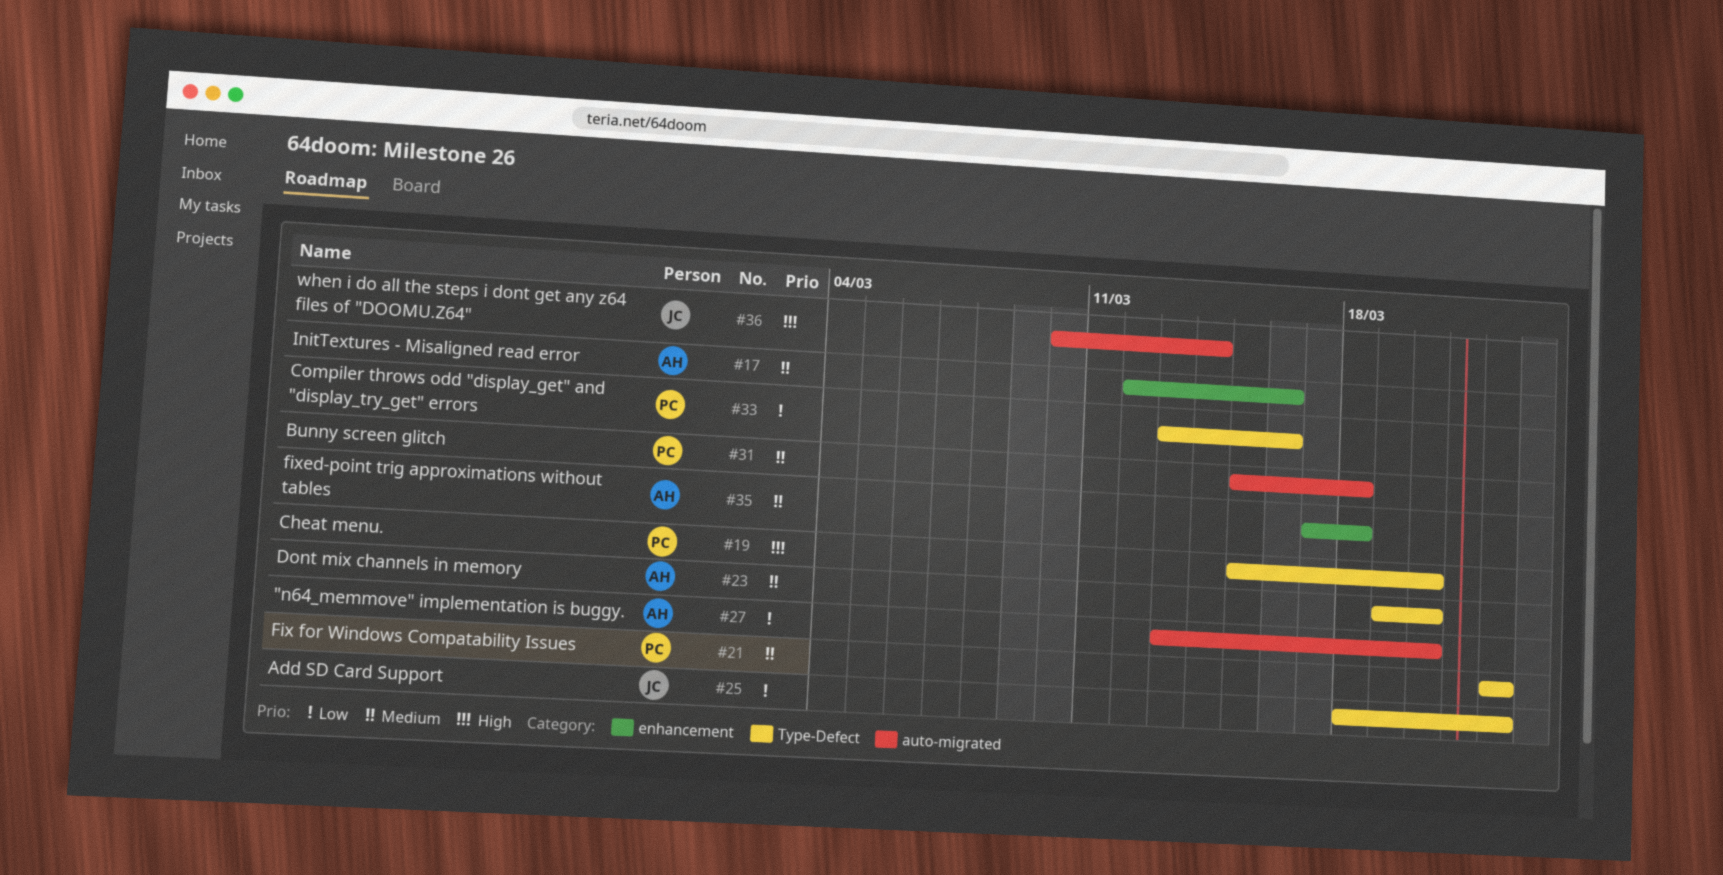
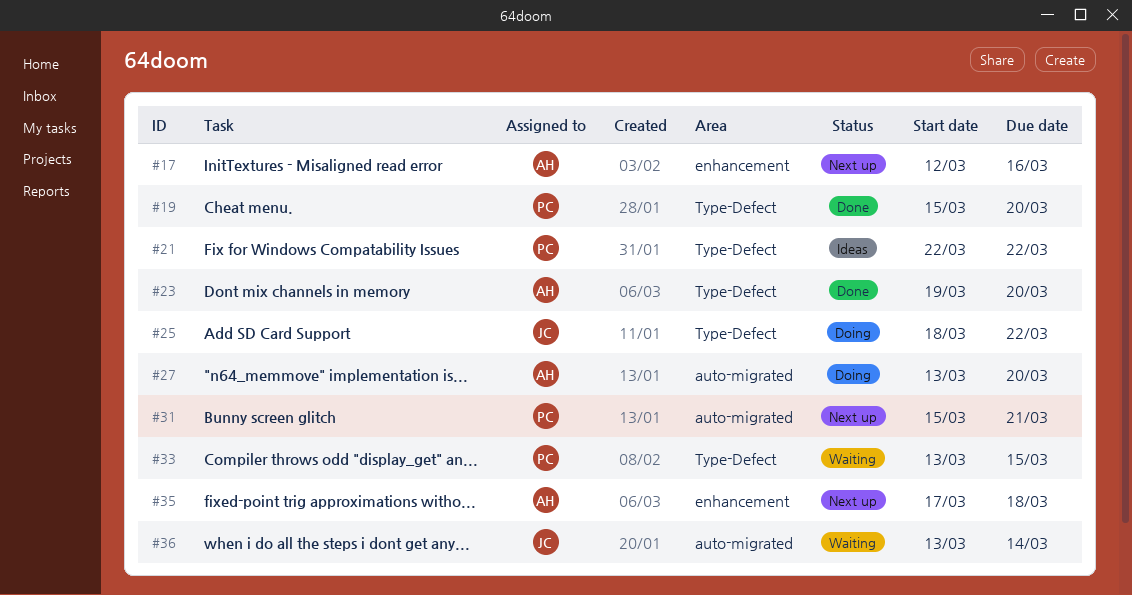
#31, due: Mar 18 -> Mar 21
#33, due: Mar 16 -> Mar 15
#36, start: Mar 10 -> Mar 13

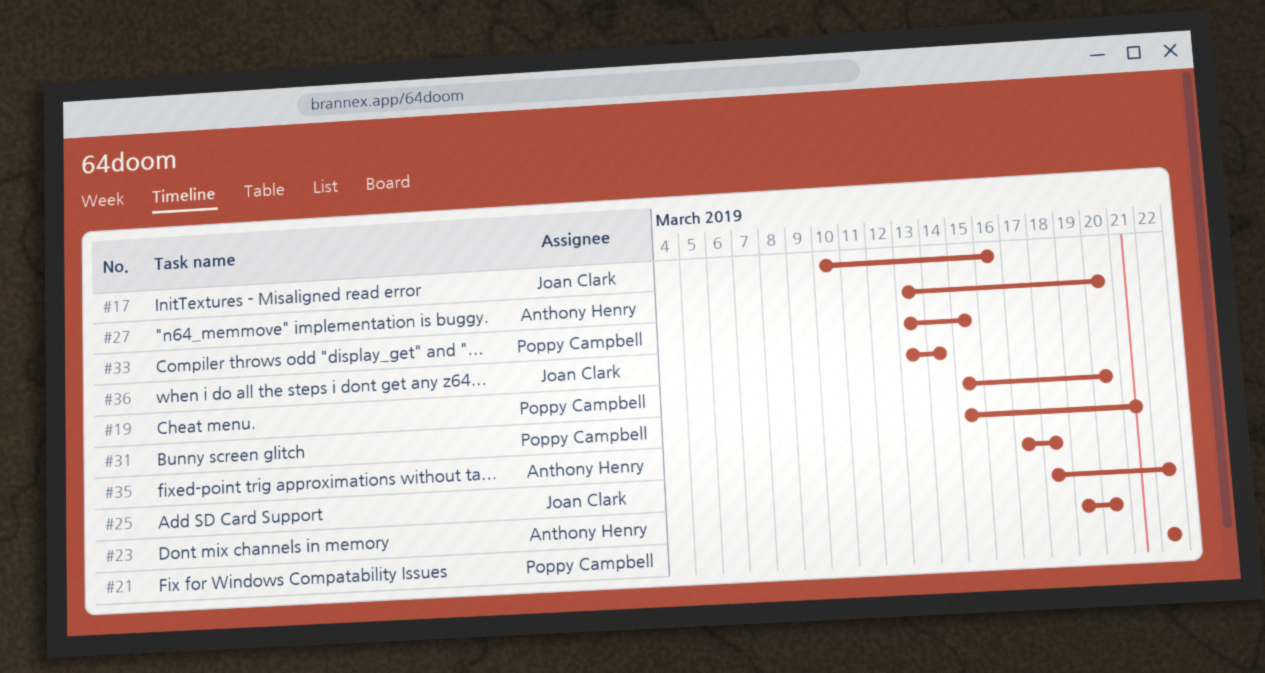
#17, owner: Anthony Henry -> Joan Clark
#17, start: Mar 12 -> Mar 10

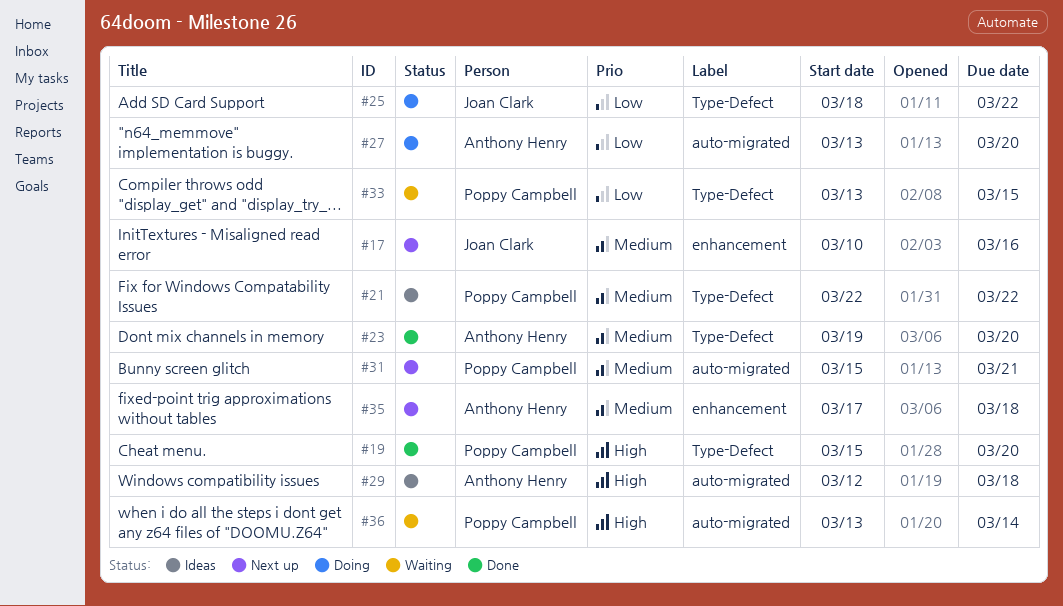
#29: none -> present
#36, owner: Joan Clark -> Poppy Campbell

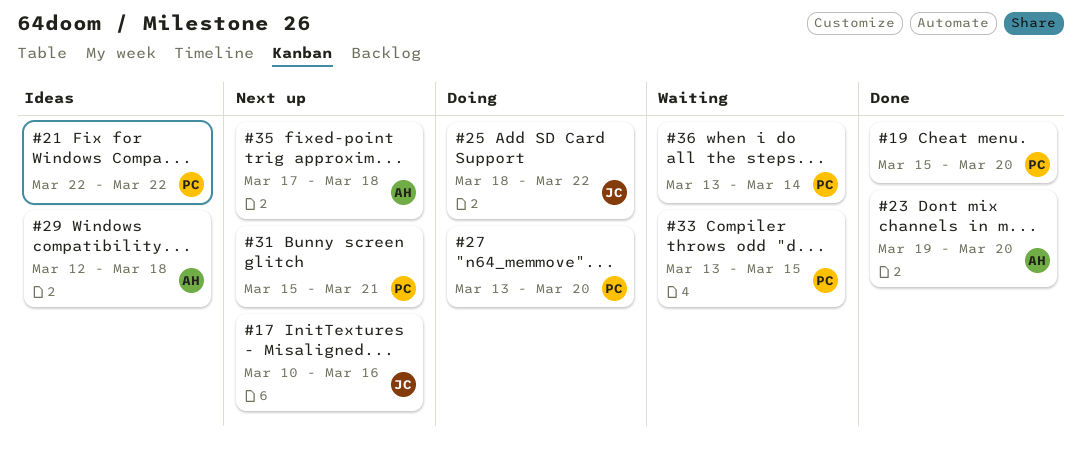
#27, owner: Anthony Henry -> Poppy Campbell

